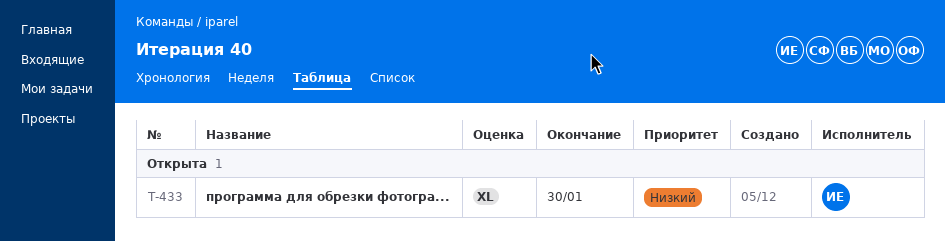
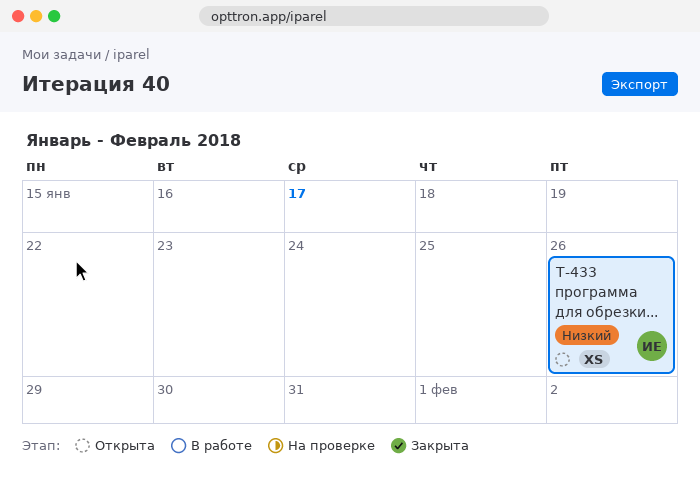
T-433, estimate: XL -> XS
T-433, due: Jan 30 -> Jan 26

